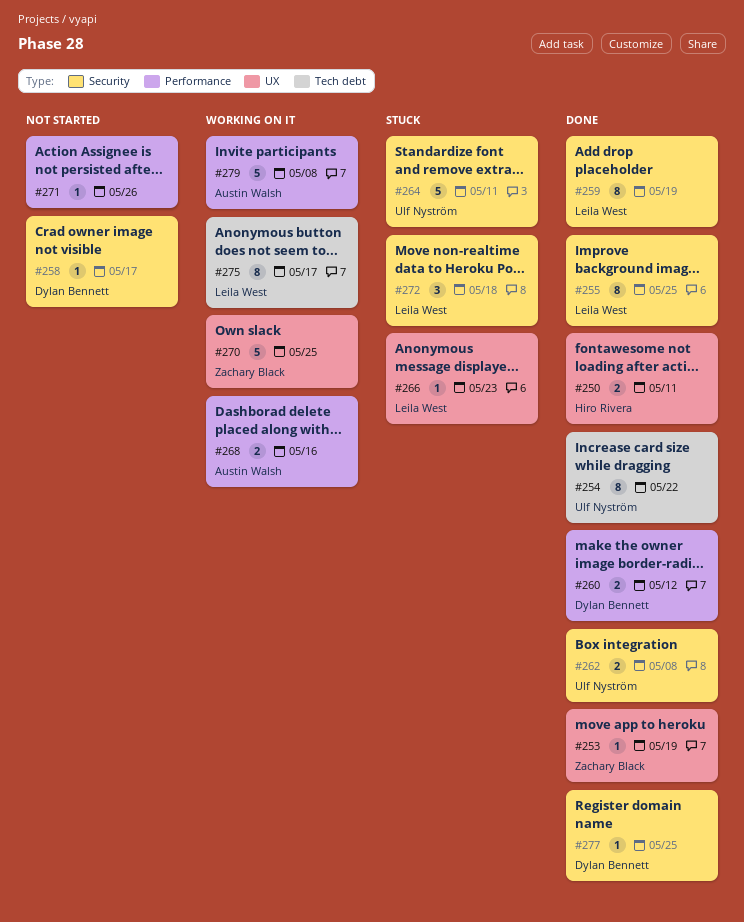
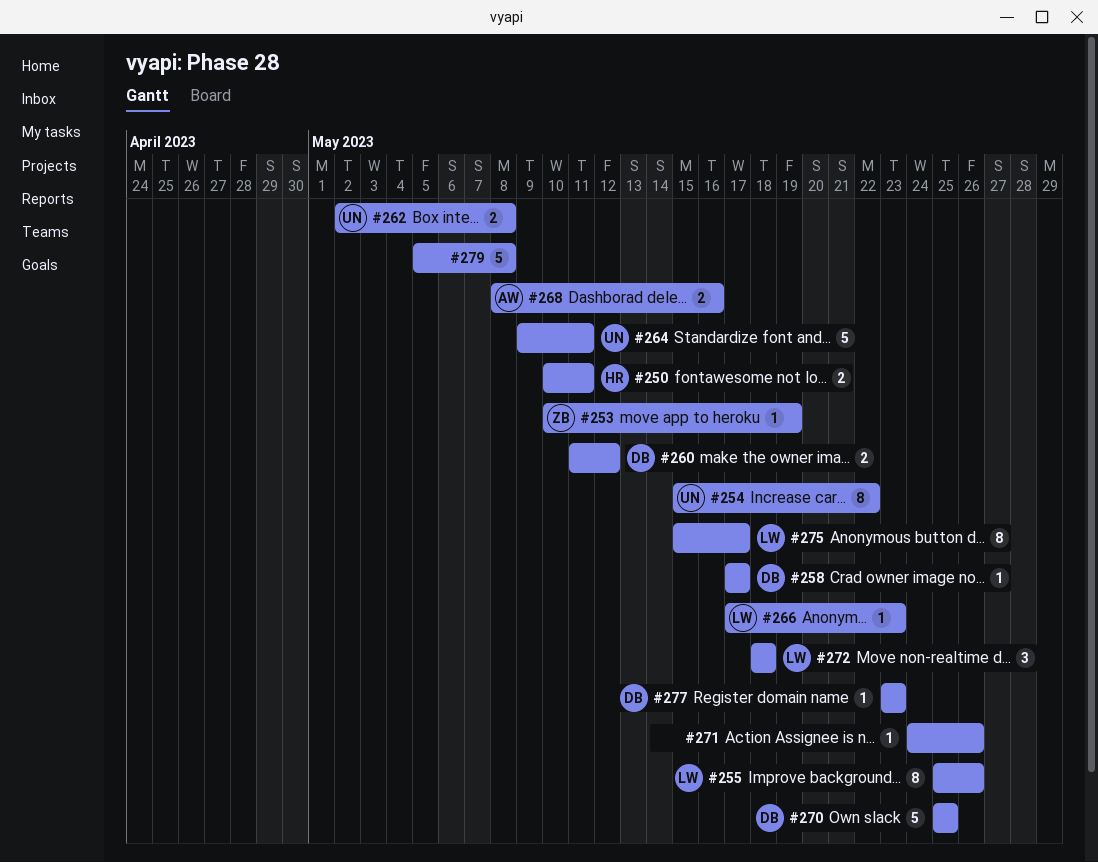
#255, due: May 25 -> May 26
#259: present -> none
#270, owner: Zachary Black -> Dylan Bennett
#277, due: May 25 -> May 23
#279, owner: Austin Walsh -> none

